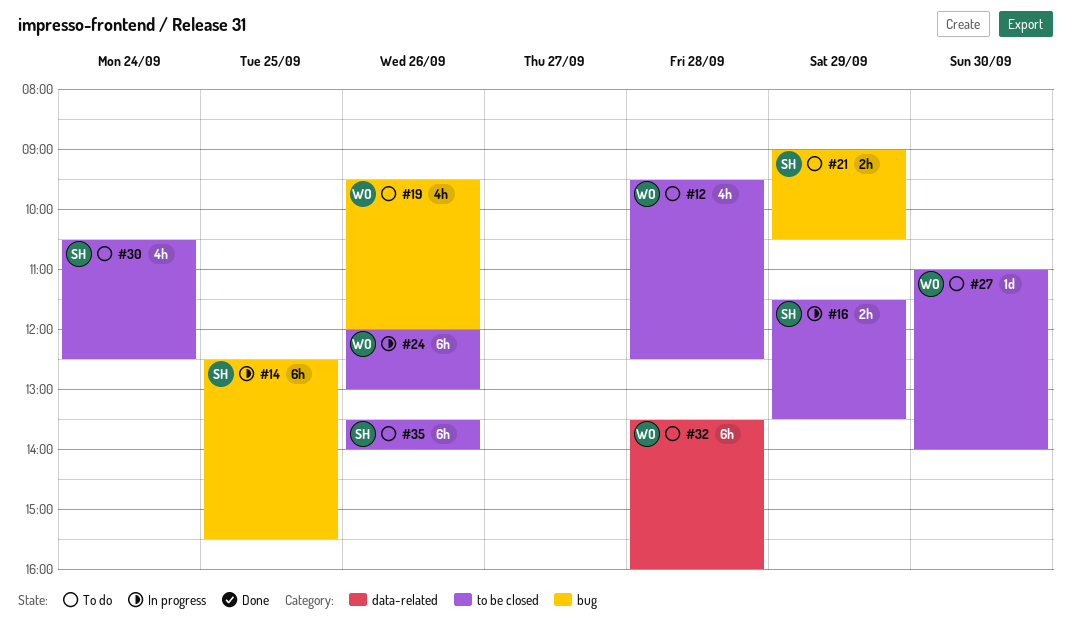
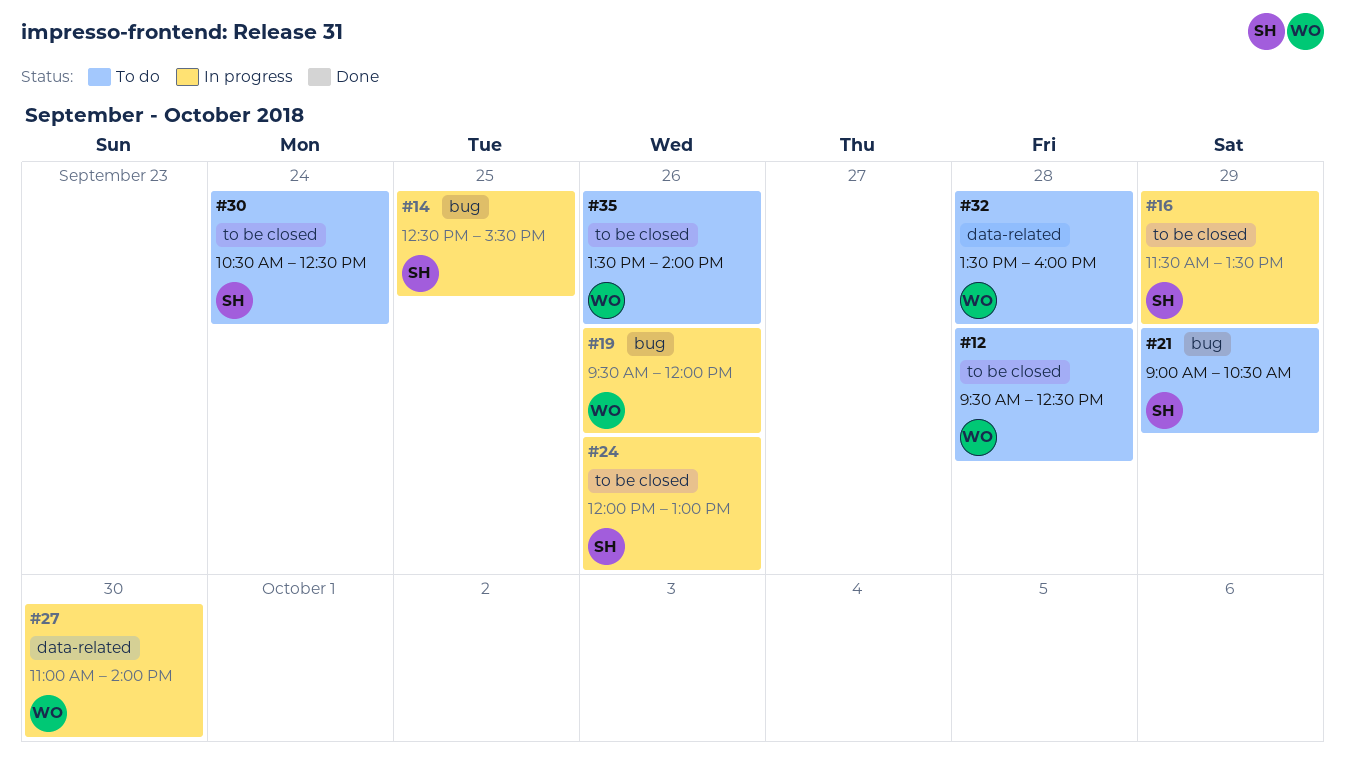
#19, status: To do -> In progress
#24, owner: WO -> SH
#27, status: To do -> In progress
#27, label: to be closed -> data-related
#35, owner: SH -> WO

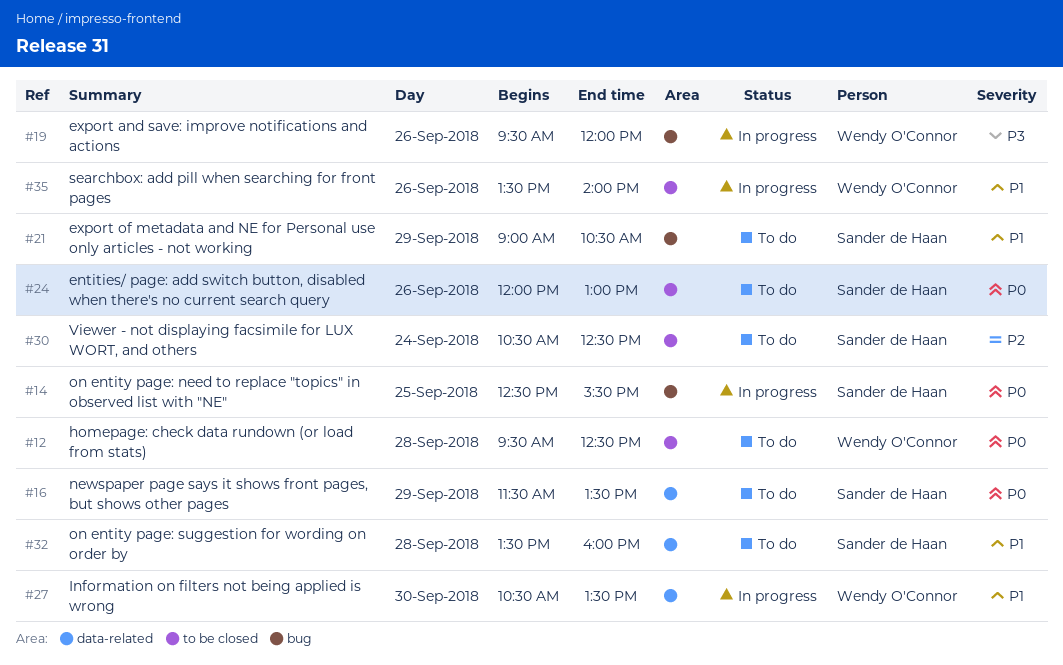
#16, status: In progress -> To do
#16, label: to be closed -> data-related
#24, status: In progress -> To do
#27, begins: 11:00 -> 10:30
#27, ends: 14:00 -> 13:30
#32, owner: Wendy O'Connor -> Sander de Haan
#35, status: To do -> In progress

